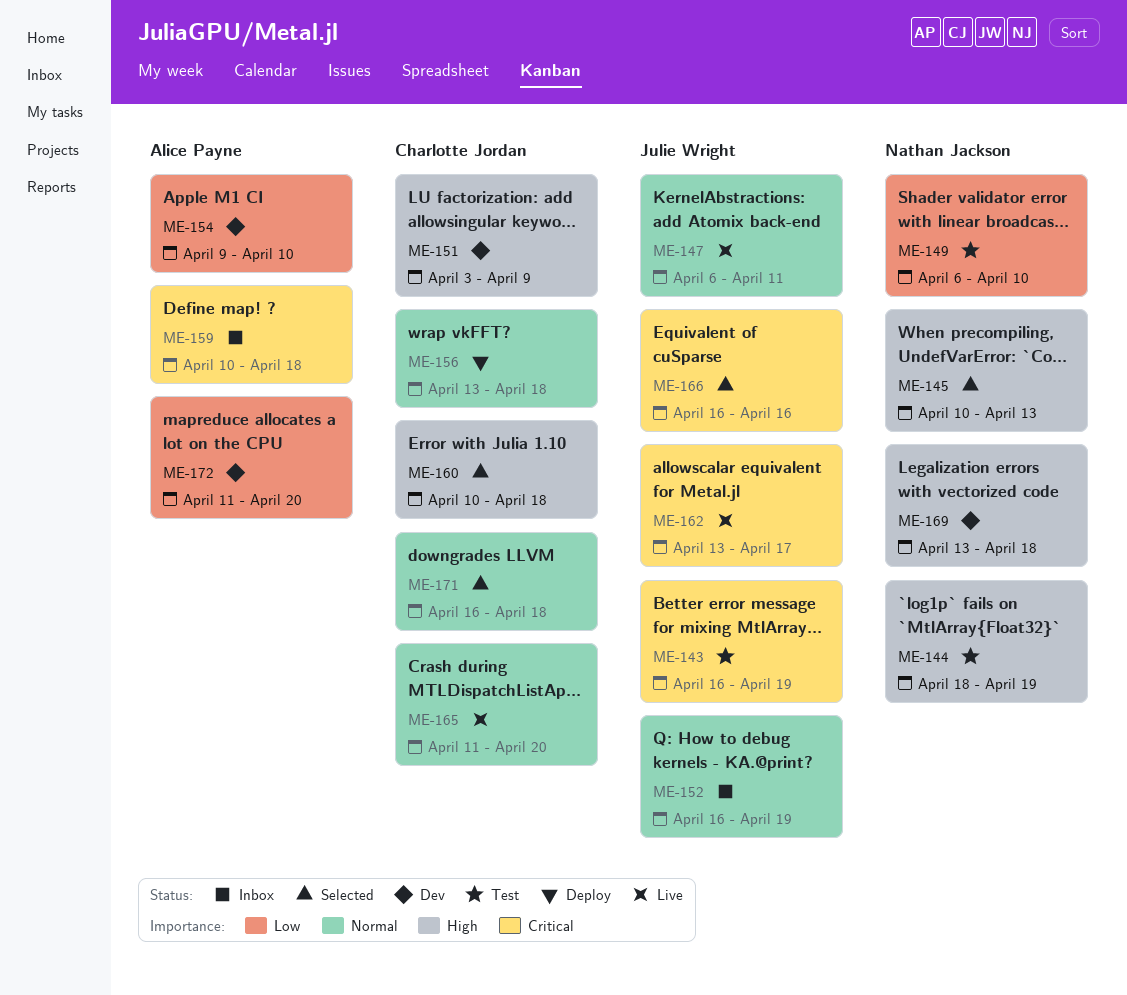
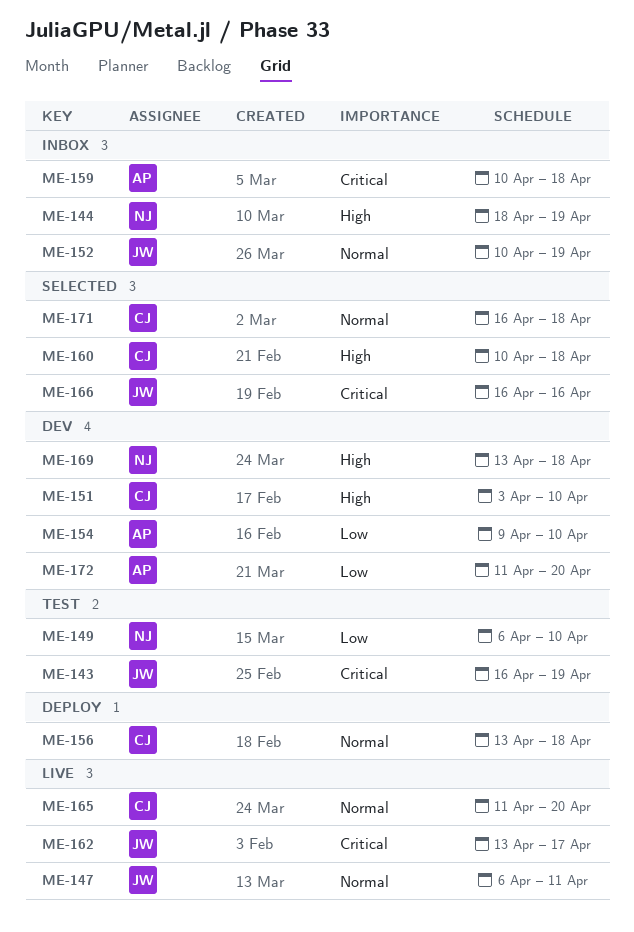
ME-144, status: Test -> Inbox
ME-145: present -> none
ME-151, due: Apr 9 -> Apr 10
ME-152, start: Apr 16 -> Apr 10

